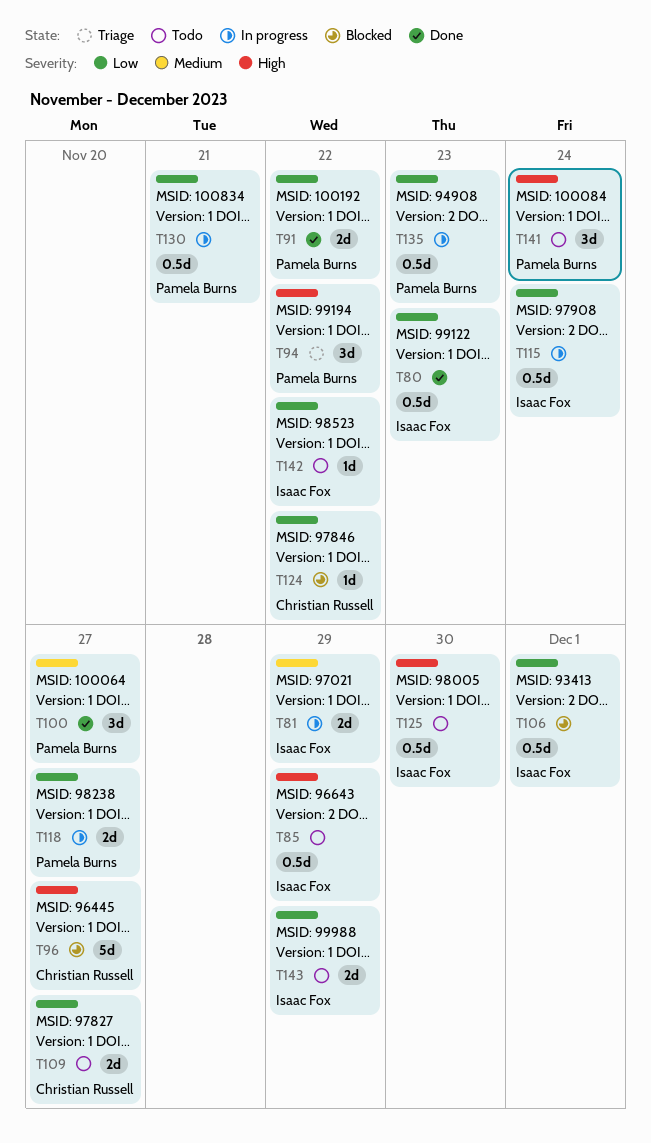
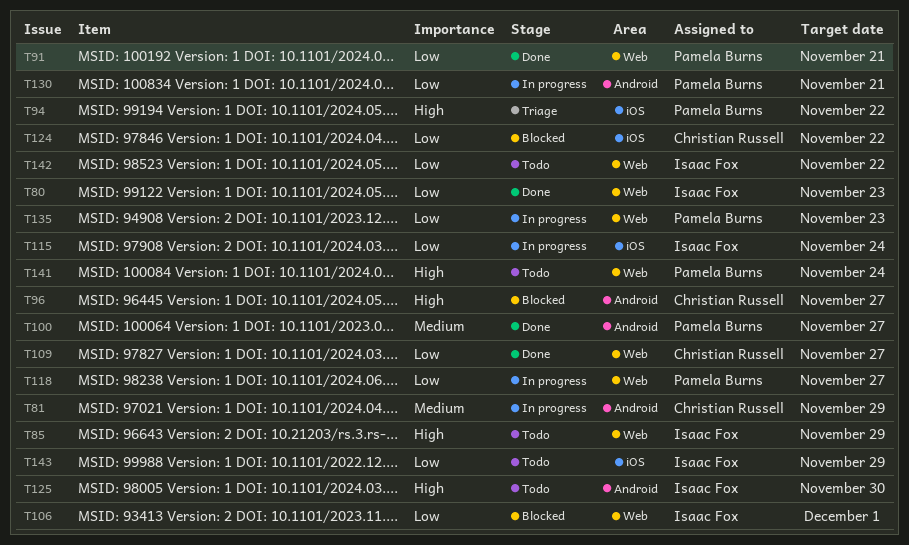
T81, owner: Isaac Fox -> Christian Russell
T91, due: Nov 22 -> Nov 21
T109, status: Todo -> Done

